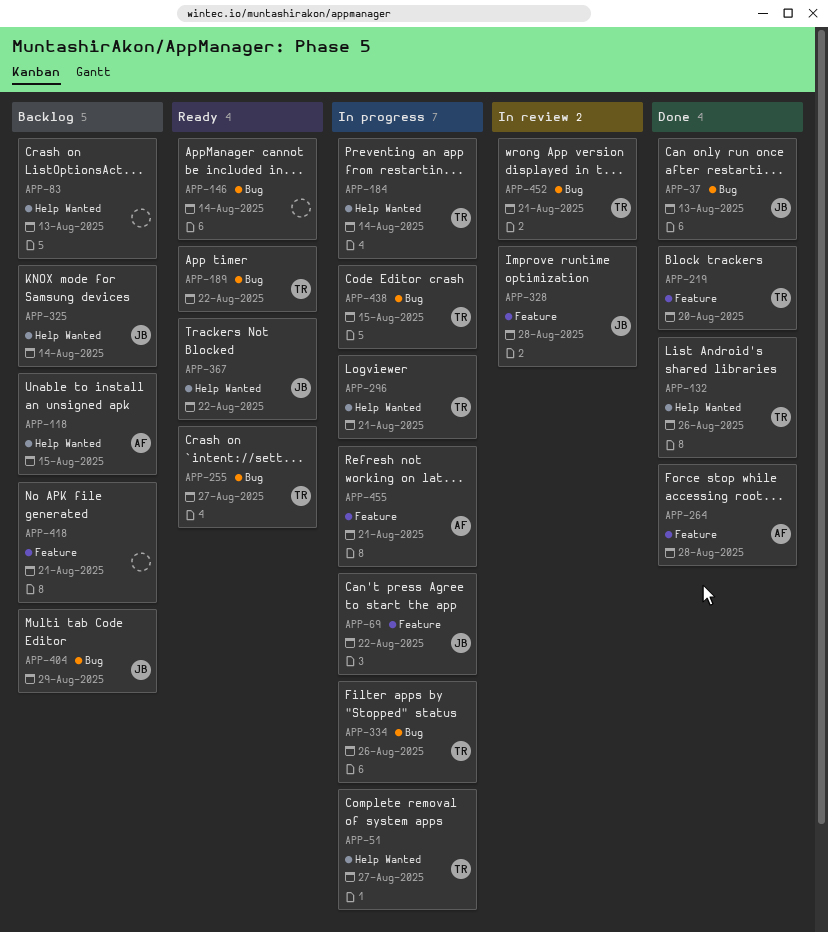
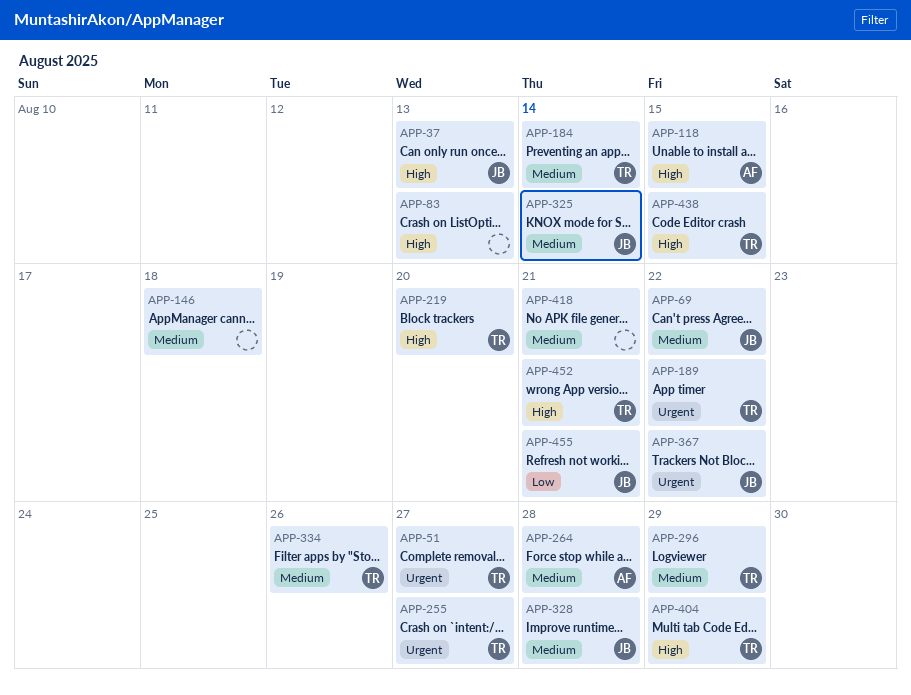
APP-132: present -> none
APP-146, due: Aug 14 -> Aug 18
APP-296, due: Aug 21 -> Aug 29
APP-404, owner: JB -> TR
APP-455, owner: AF -> JB

